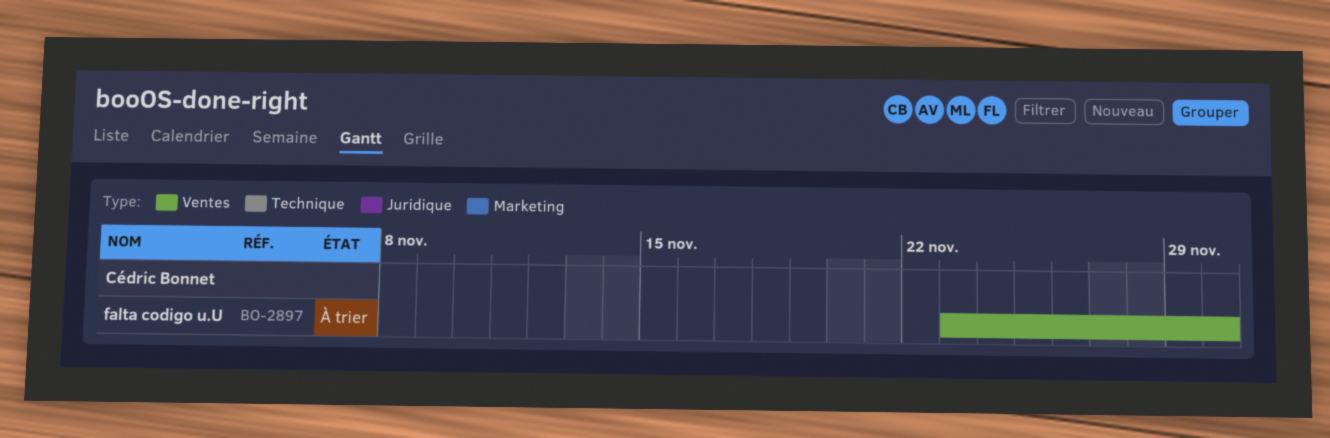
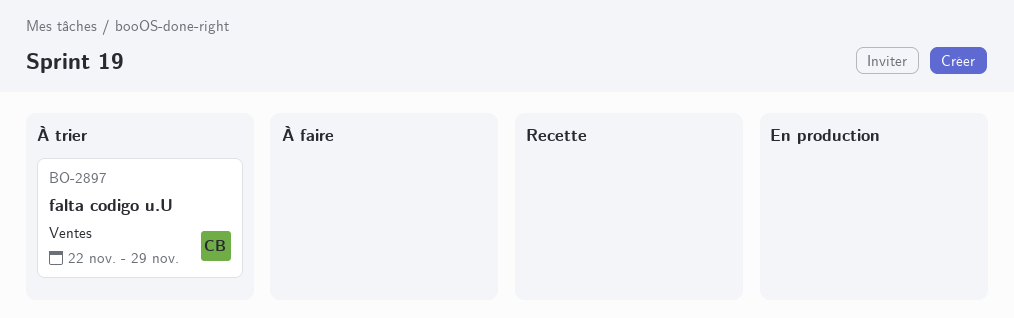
BO-2897, start: Nov 23 -> Nov 22
BO-2897, due: Nov 30 -> Nov 29

